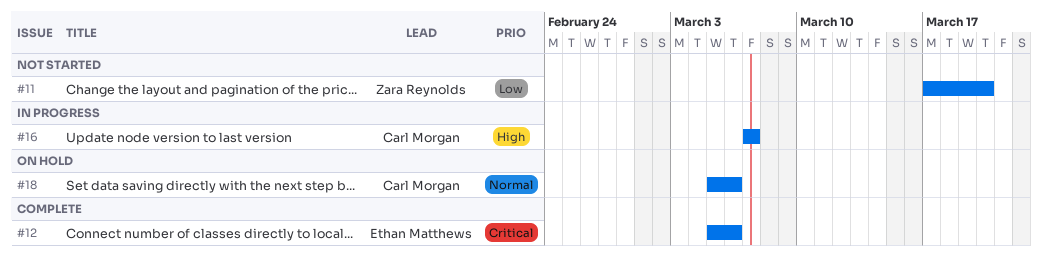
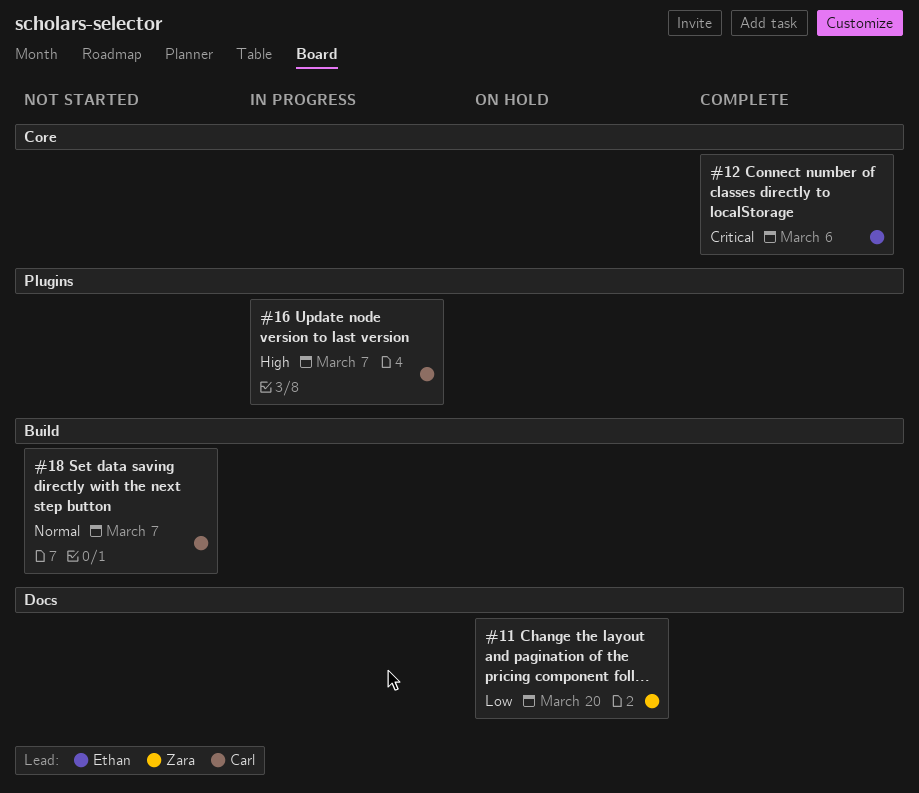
#11, status: Not started -> On hold
#18, status: On hold -> Not started
#18, due: Mar 6 -> Mar 7

